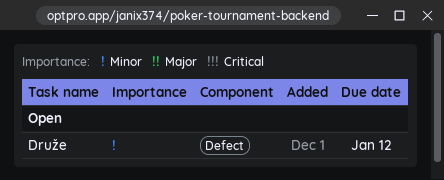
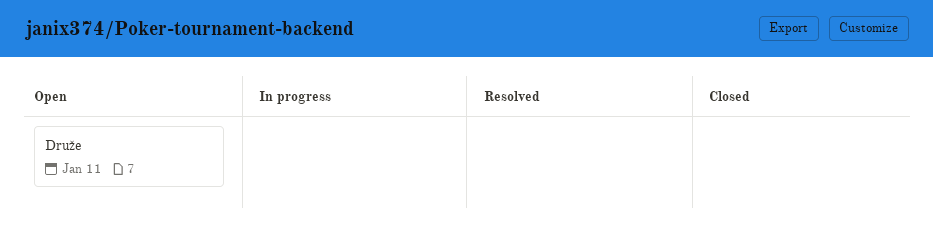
Druže, due: Jan 12 -> Jan 11

